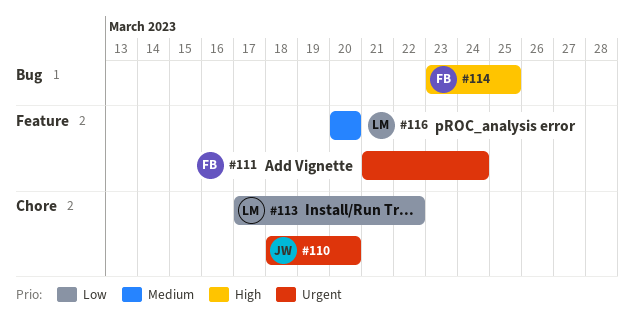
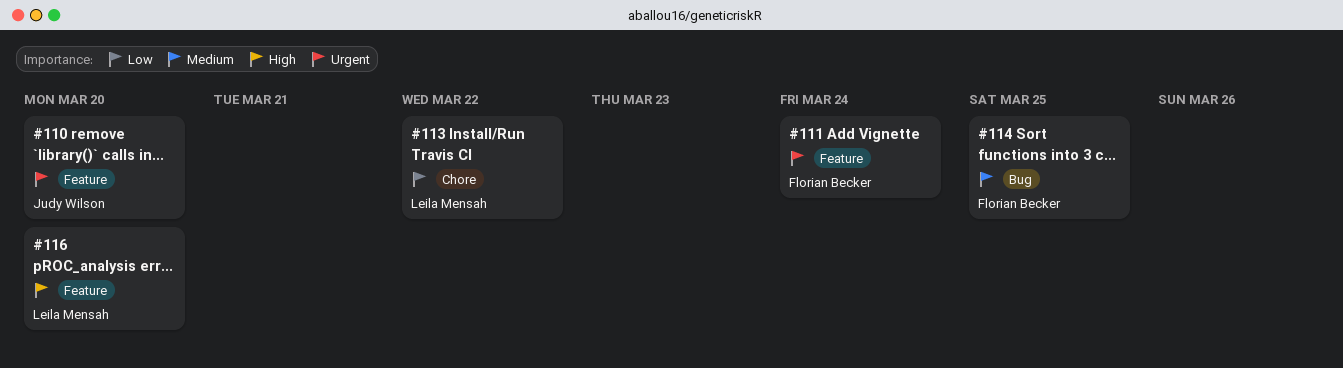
#110, label: Chore -> Feature
#114, priority: High -> Medium
#116, priority: Medium -> High

